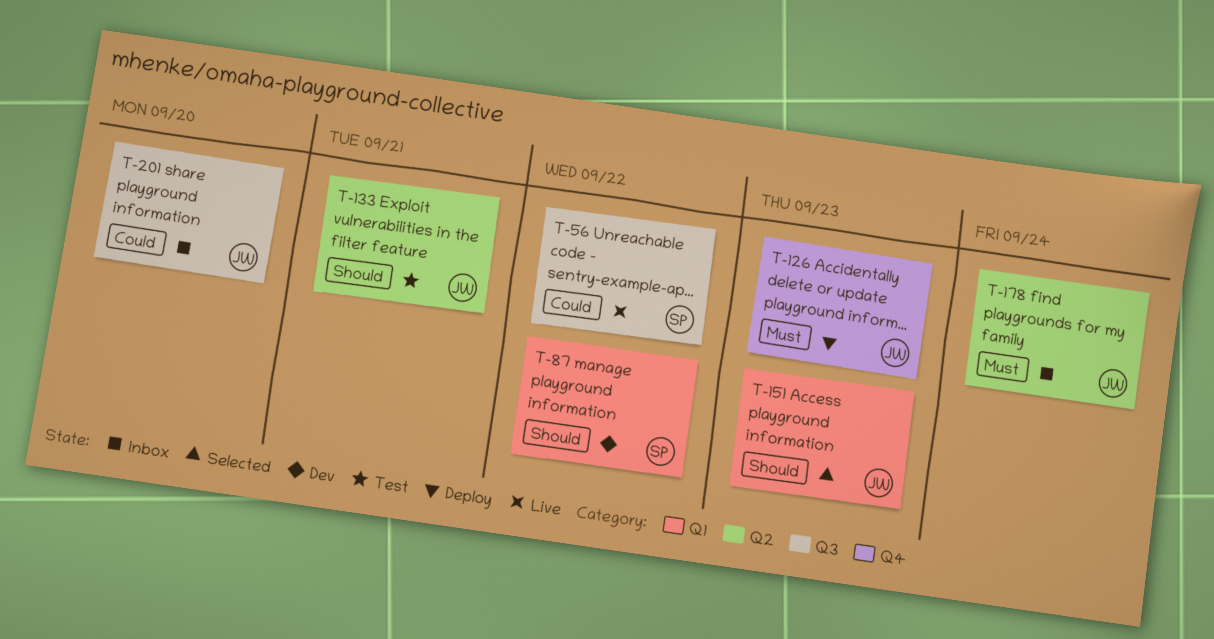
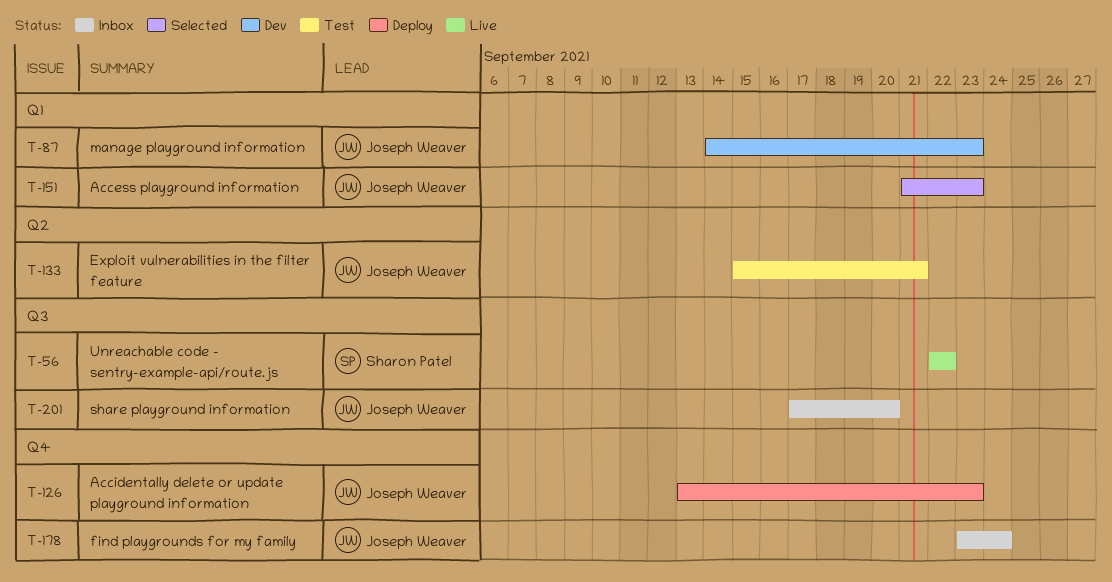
T-87, owner: Sharon Patel -> Joseph Weaver
T-87, due: Sep 22 -> Sep 23
T-178, label: Q2 -> Q4

